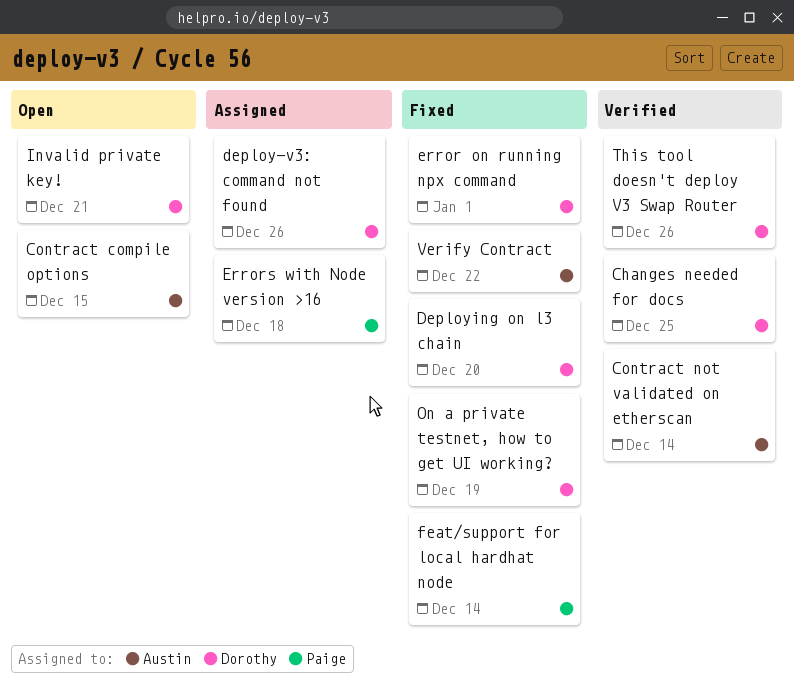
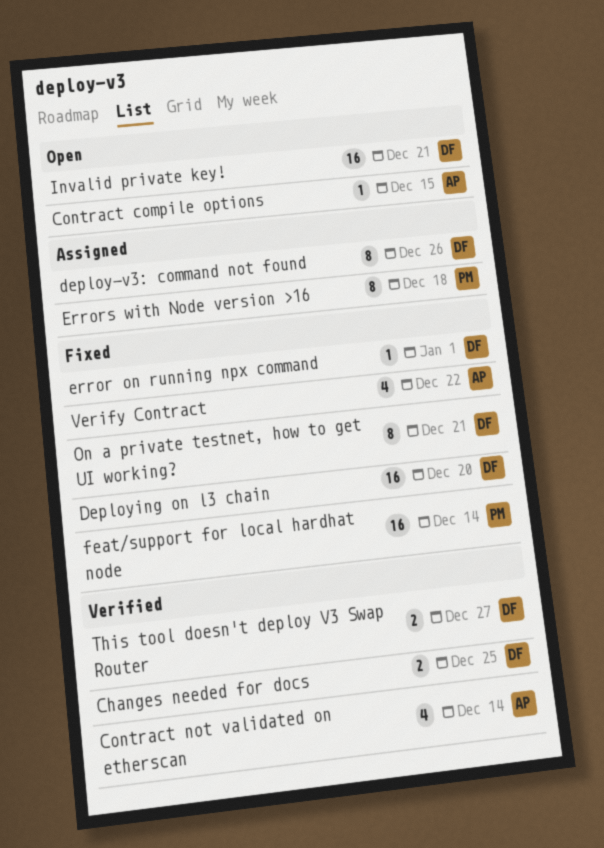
On a private testnet, how to get UI working?, due: Dec 19 -> Dec 21
This tool doesn't deploy V3 Swap Router, due: Dec 26 -> Dec 27

